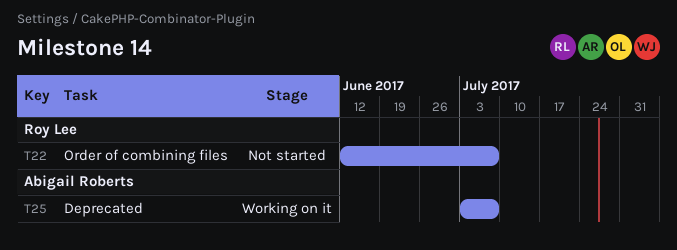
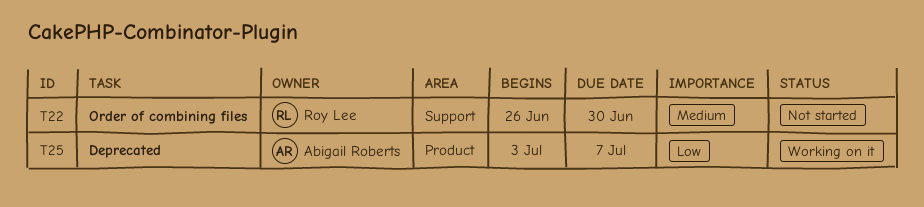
T22, start: Jun 12 -> Jun 26
T22, due: Jul 7 -> Jun 30

